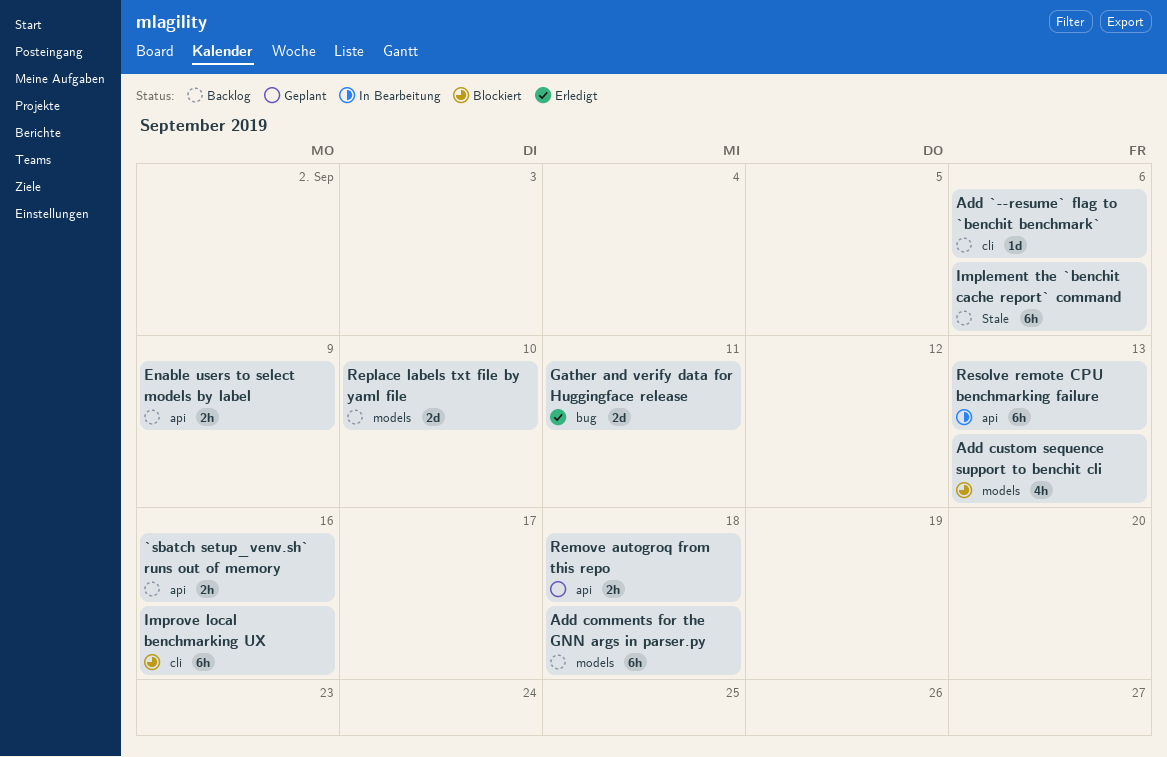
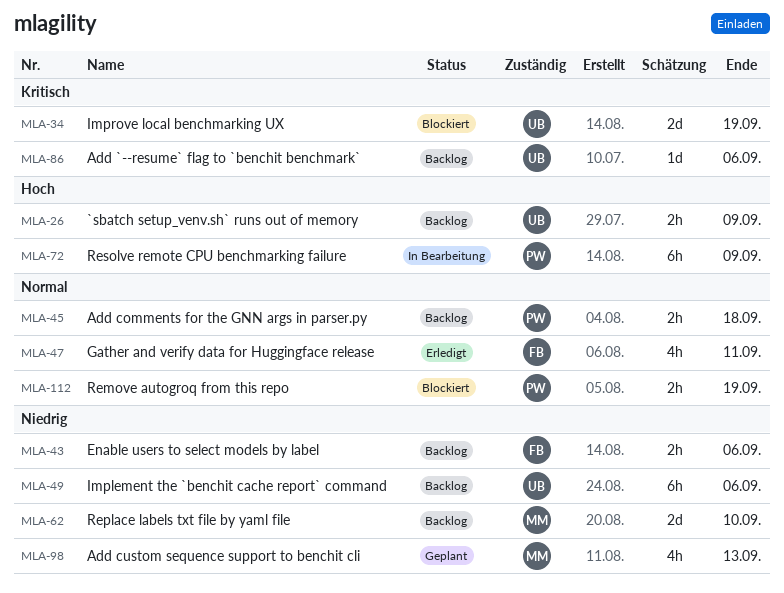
`sbatch setup_venv.sh` runs out of memory, due: Sep 16 -> Sep 9
Add comments for the GNN args in parser.py, estimate: 6h -> 2h
Add custom sequence support to benchit cli, status: Blockiert -> Geplant
Enable users to select models by label, due: Sep 9 -> Sep 6
Gather and verify data for Huggingface release, estimate: 2d -> 4h
Improve local benchmarking UX, estimate: 6h -> 2d
Improve local benchmarking UX, due: Sep 16 -> Sep 19
Remove autogroq from this repo, status: Geplant -> Blockiert
Remove autogroq from this repo, due: Sep 18 -> Sep 19
Resolve remote CPU benchmarking failure, due: Sep 13 -> Sep 9

